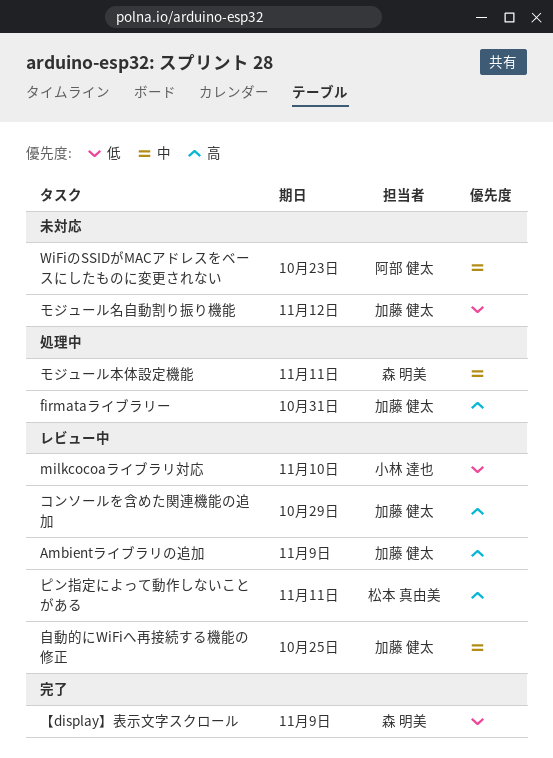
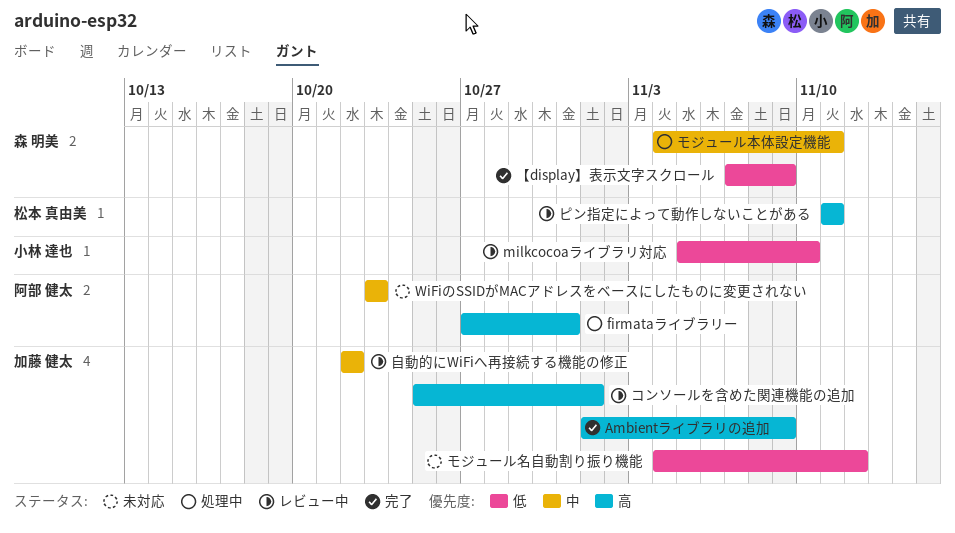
Ambientライブラリの追加, status: レビュー中 -> 完了
firmataライブラリー, owner: 加藤 健太 -> 阿部 健太
コンソールを含めた関連機能の追加, due: Oct 29 -> Nov 1
自動的にWiFiへ再接続する機能の修正, due: Oct 25 -> Oct 22

